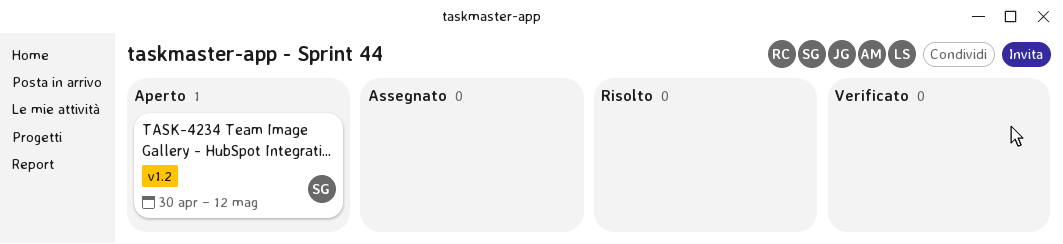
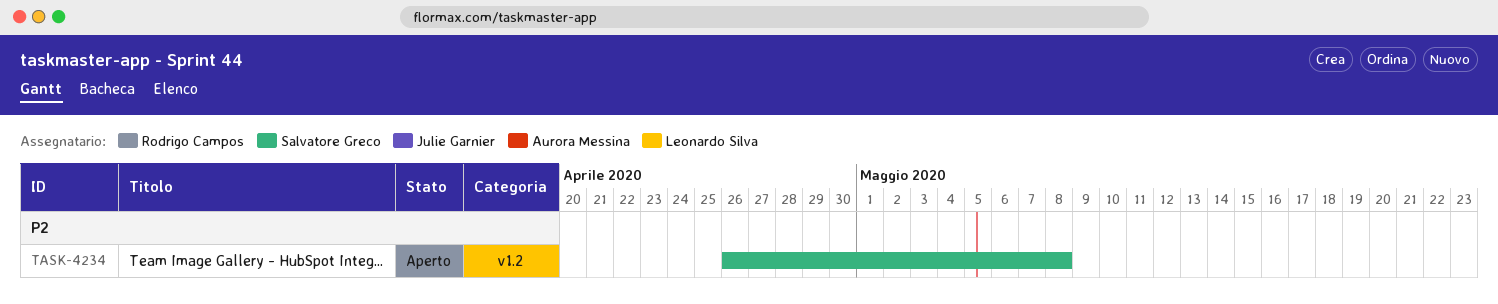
TASK-4234, start: Apr 30 -> Apr 26
TASK-4234, due: May 12 -> May 8

